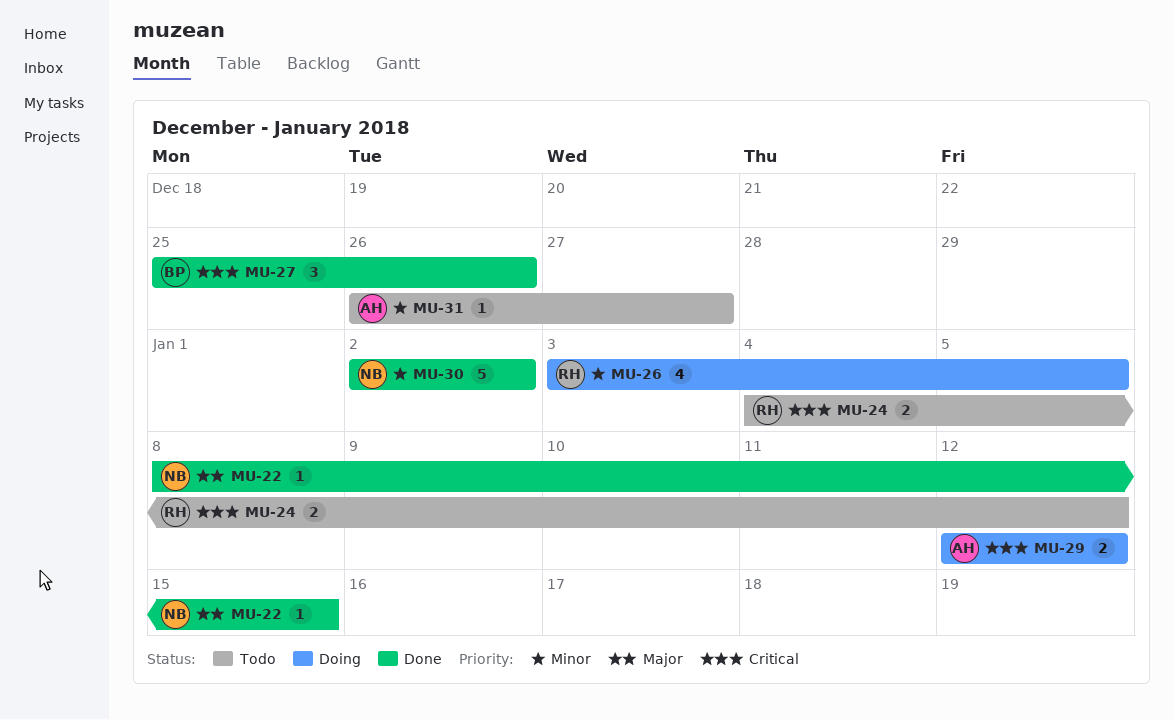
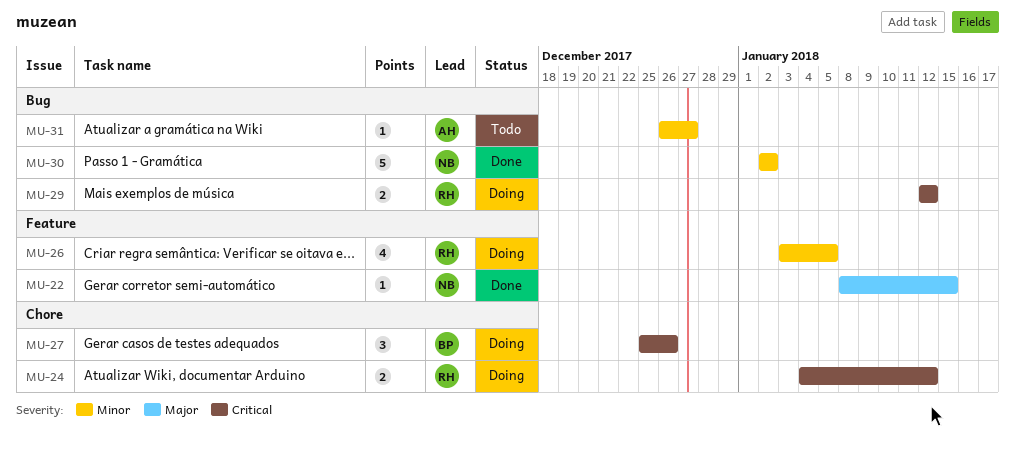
MU-24, status: Todo -> Doing
MU-27, status: Done -> Doing
MU-29, owner: AH -> RH

